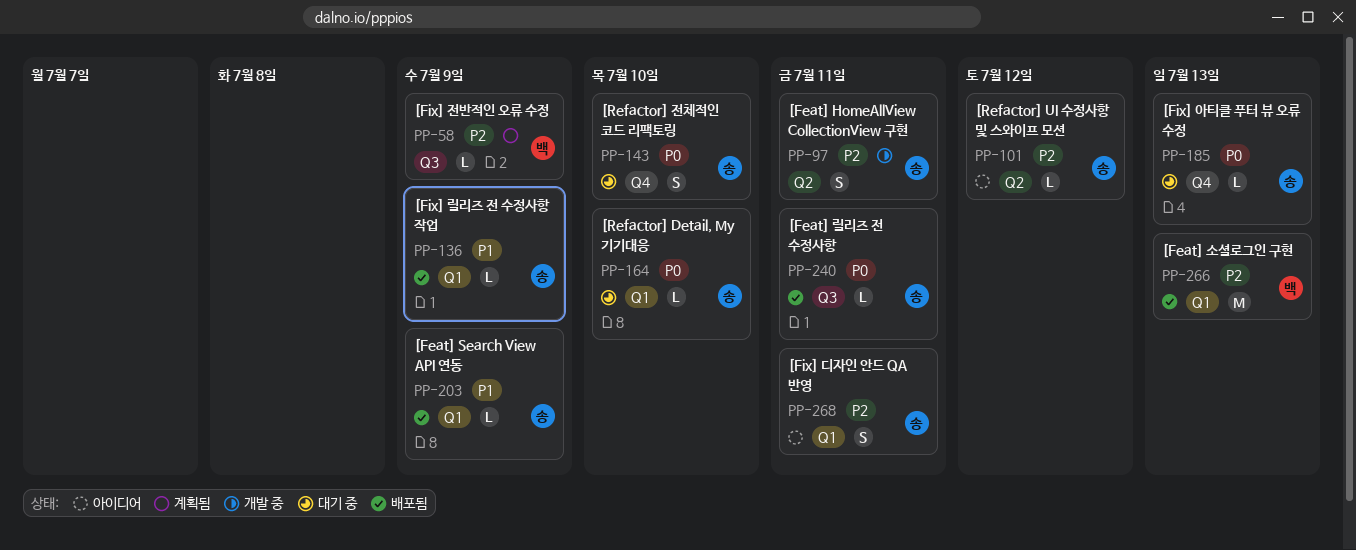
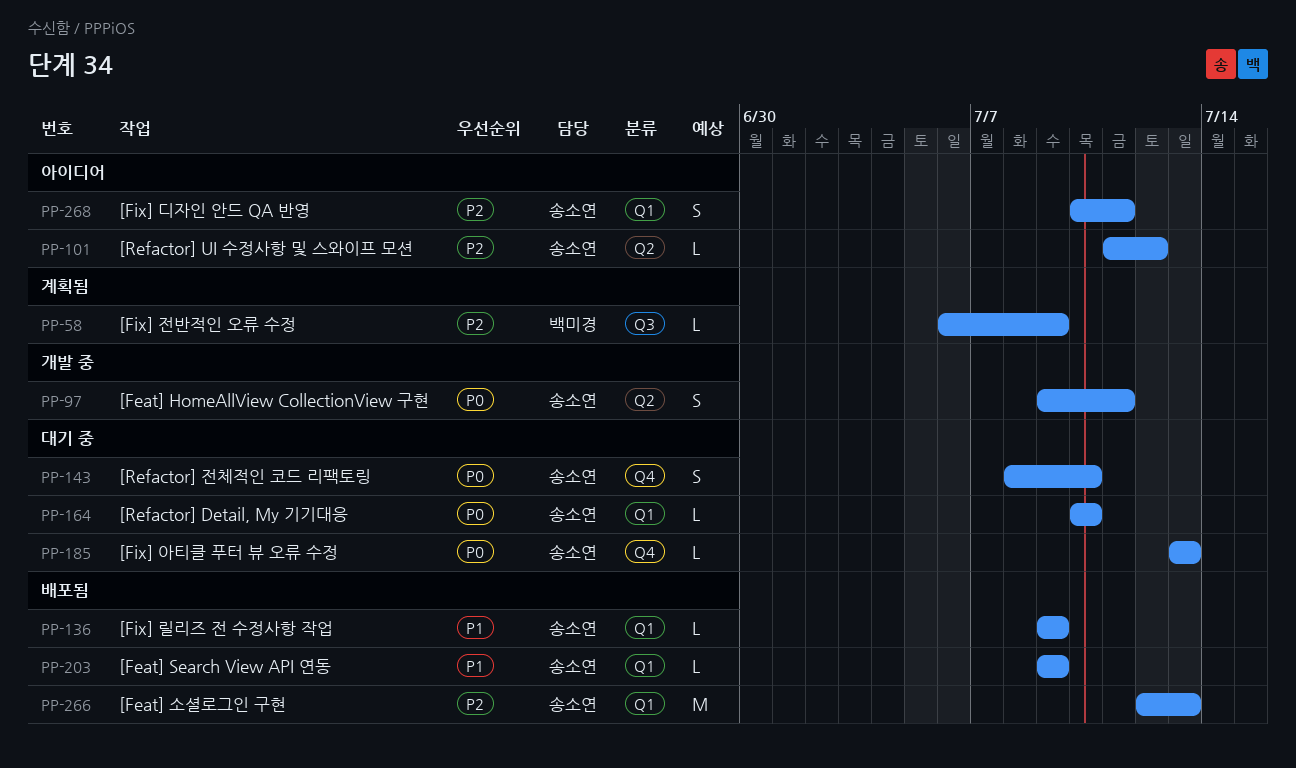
PP-97, priority: P2 -> P0
PP-240: present -> none
PP-266, owner: 백미경 -> 송소연

